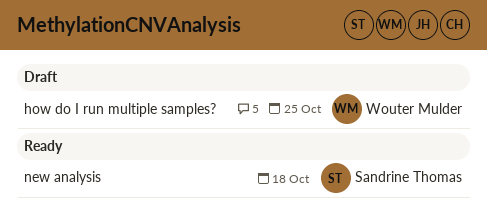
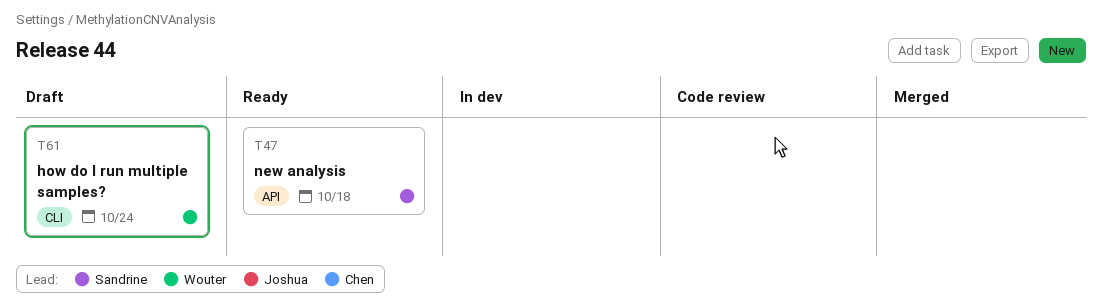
how do I run multiple samples?, due: Oct 25 -> Oct 24

